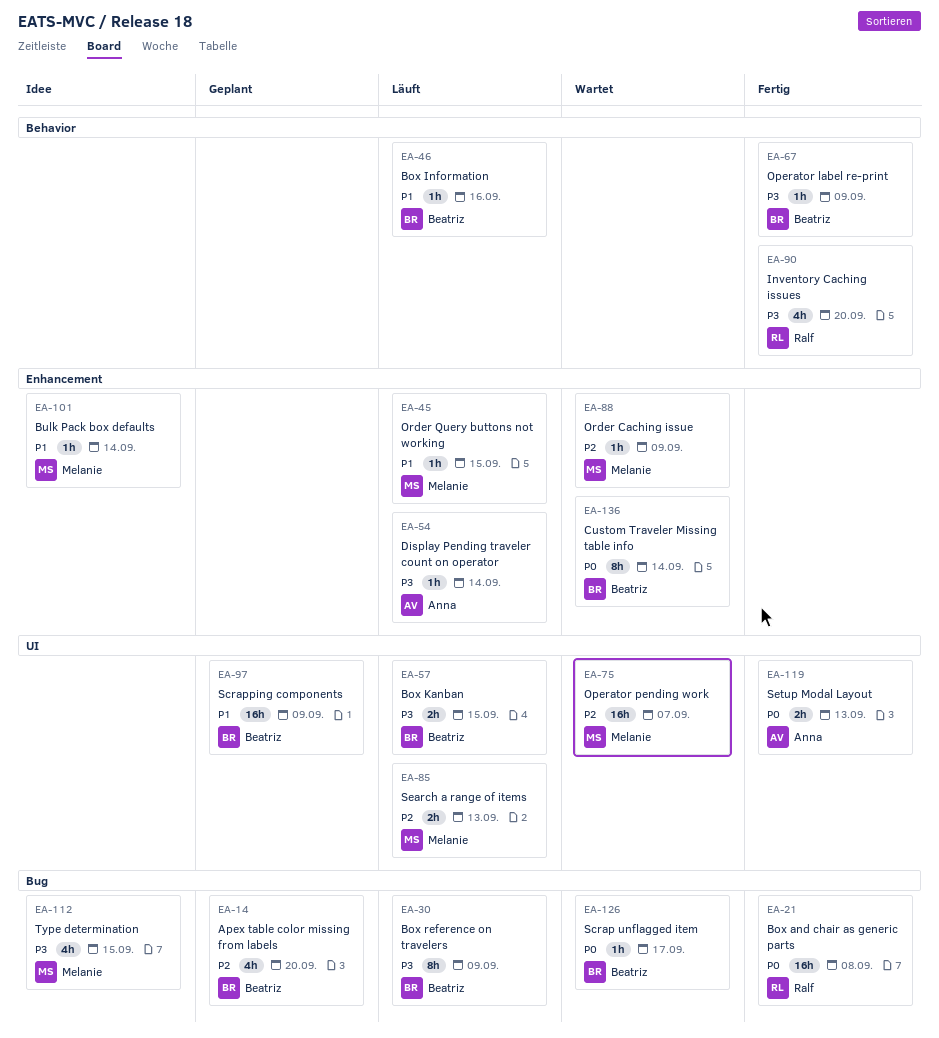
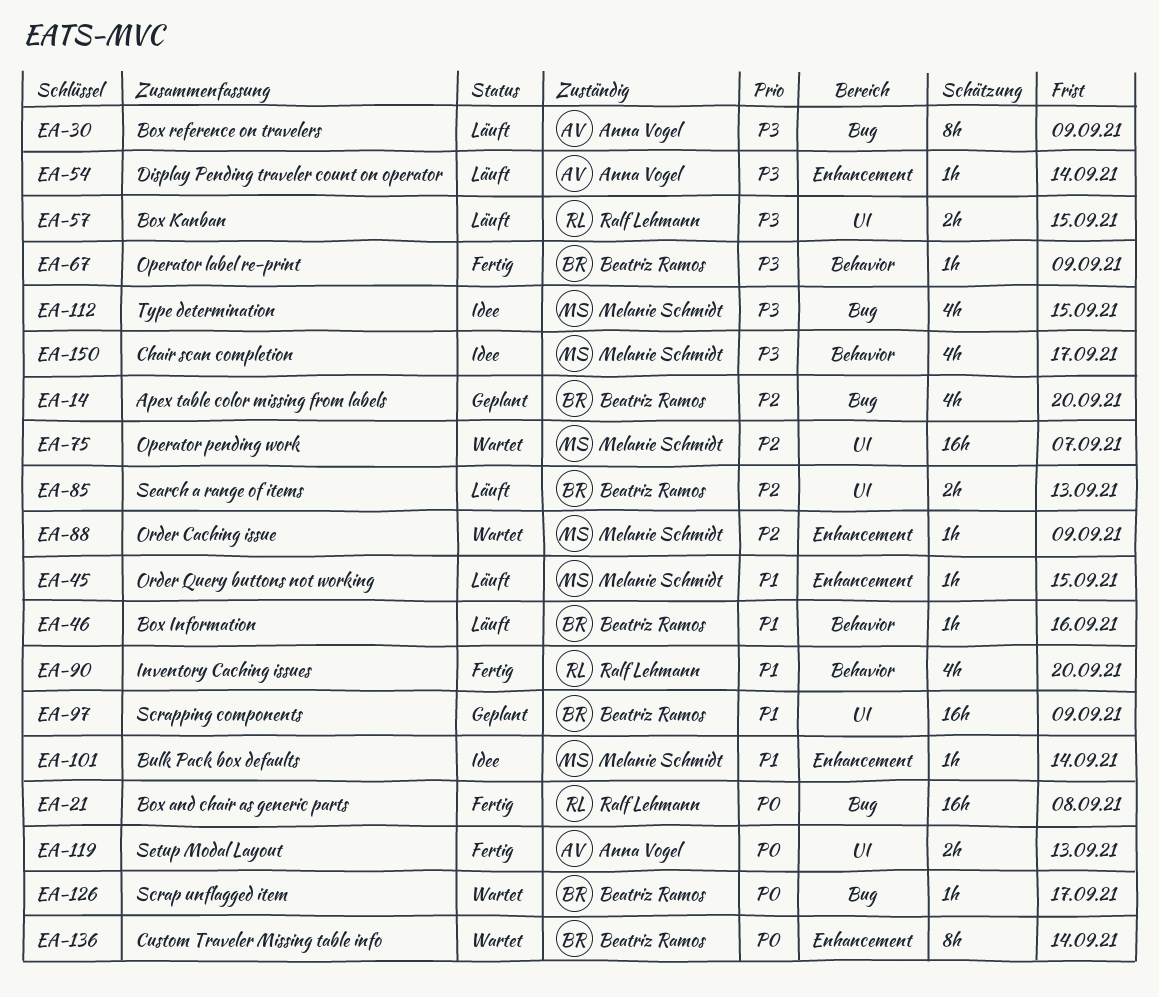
EA-30, owner: Beatriz Ramos -> Anna Vogel
EA-57, owner: Beatriz Ramos -> Ralf Lehmann
EA-85, owner: Melanie Schmidt -> Beatriz Ramos
EA-90, priority: P3 -> P1
EA-150: none -> present

